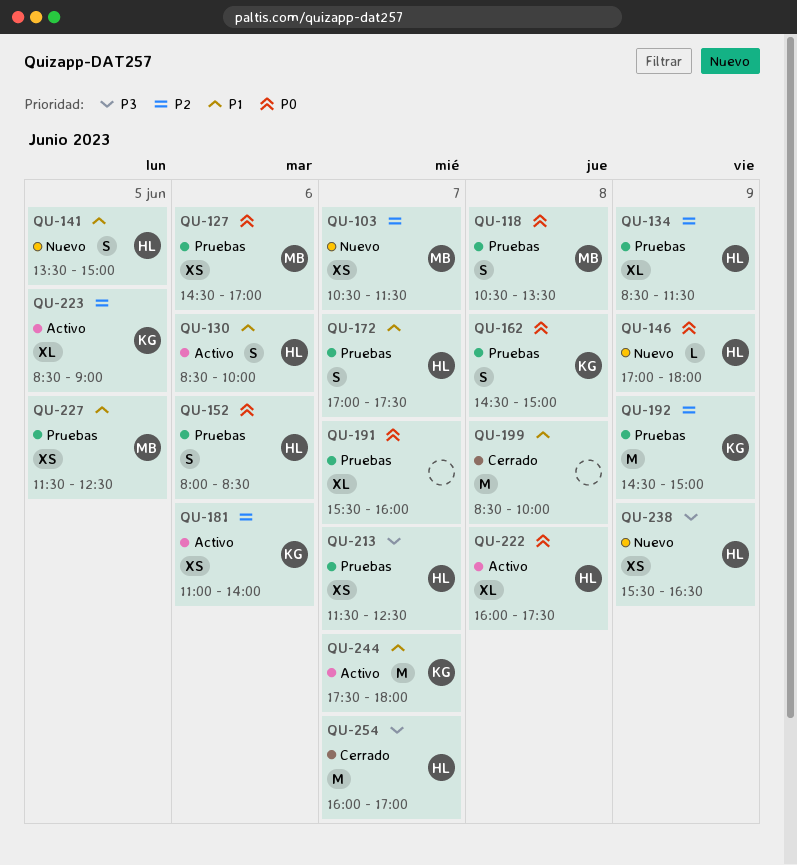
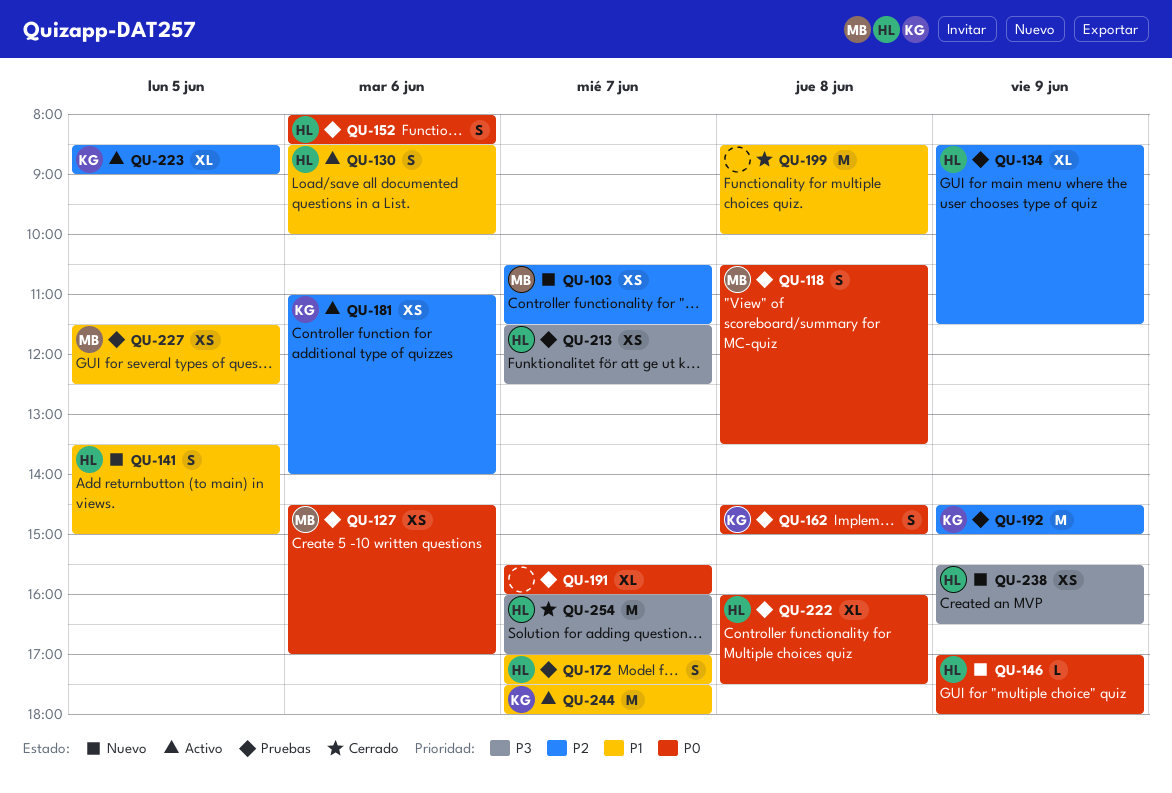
QU-222, status: Activo -> Pruebas

